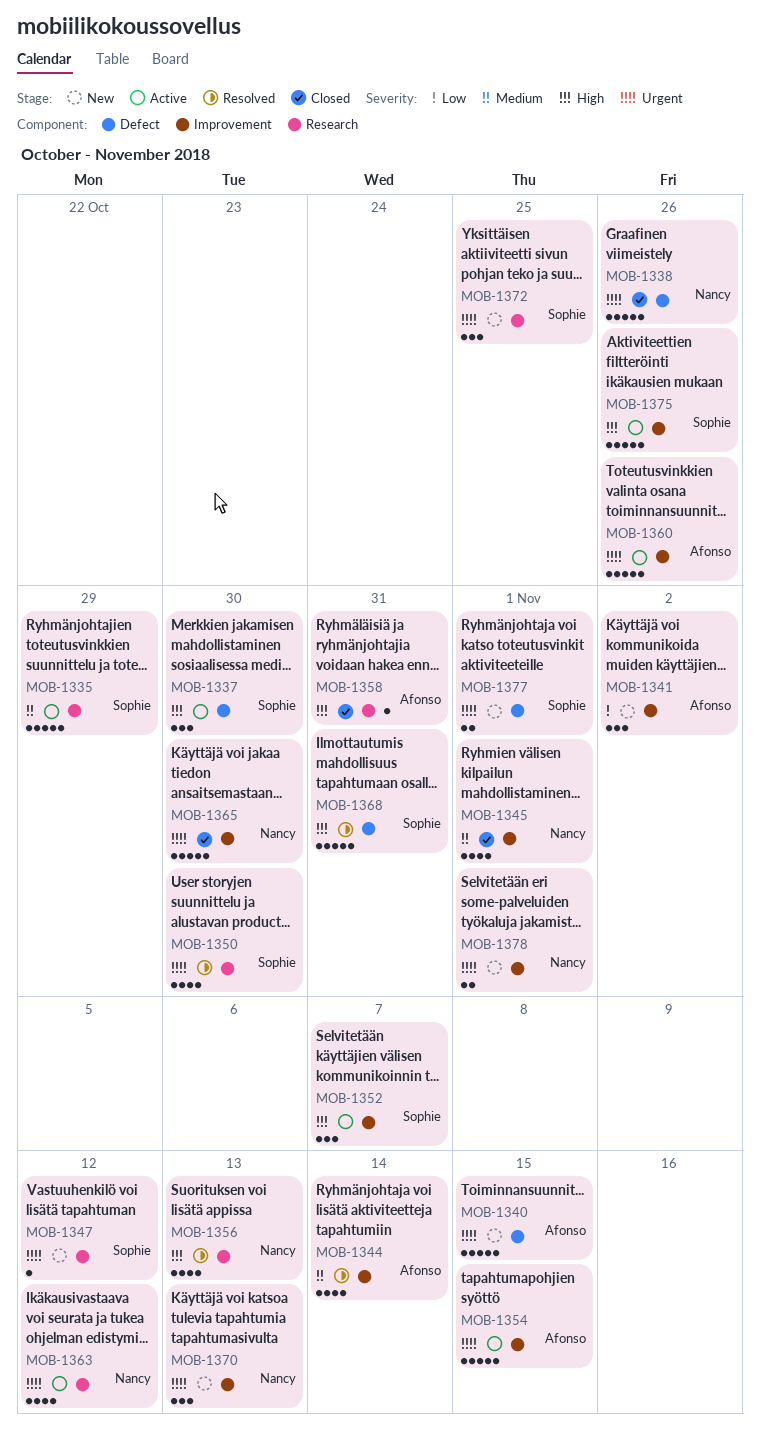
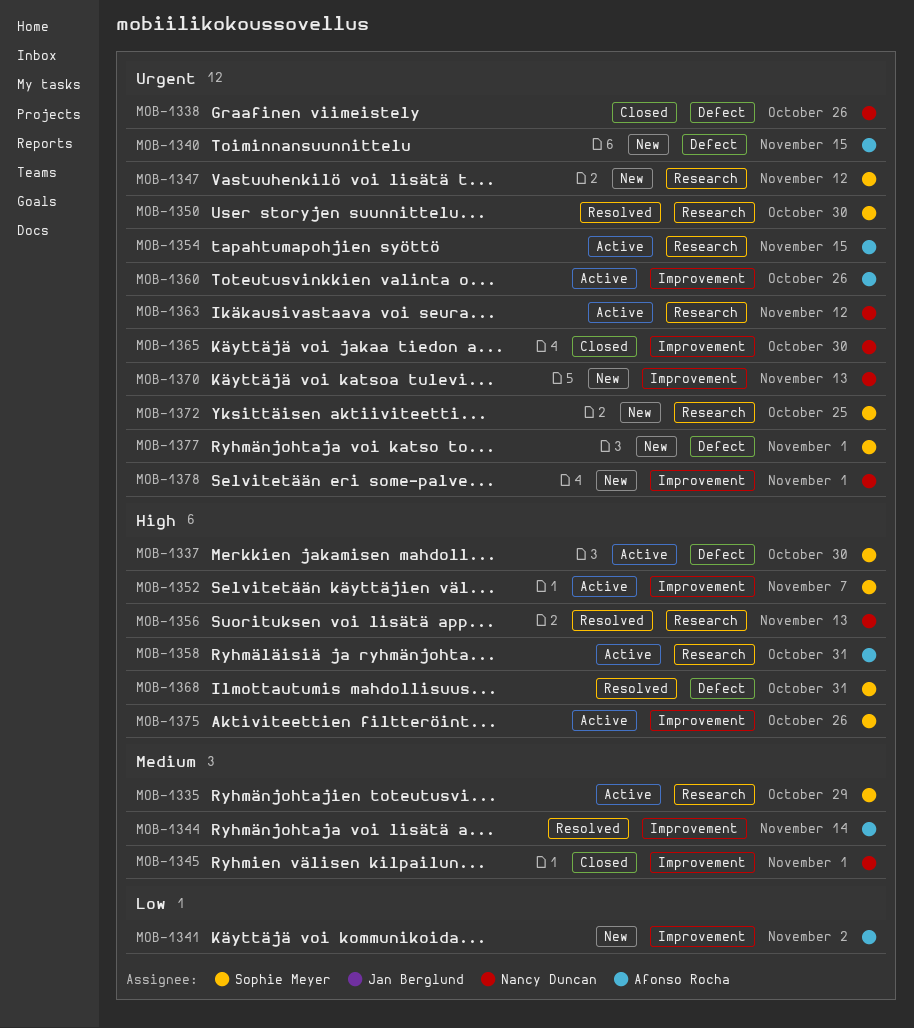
MOB-1354, label: Improvement -> Research
MOB-1358, status: Closed -> Active

